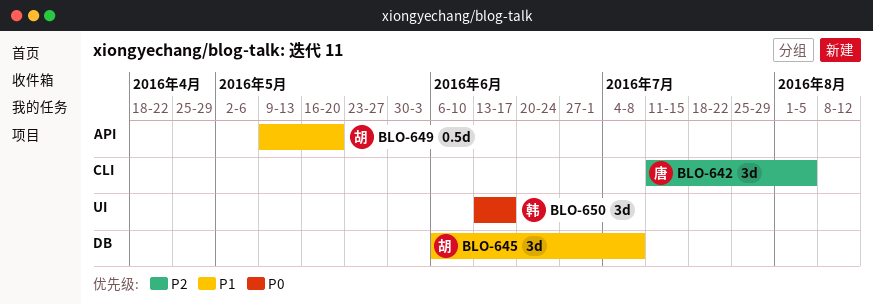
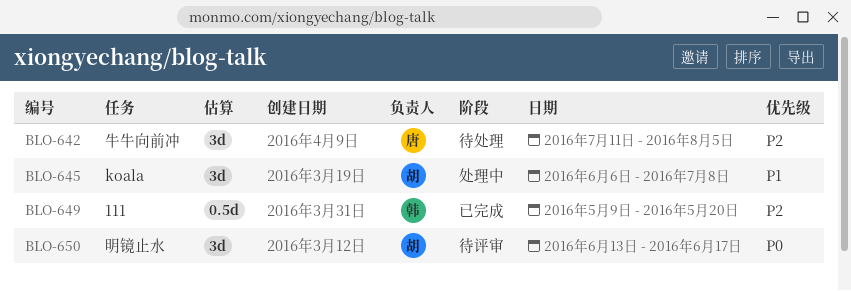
BLO-649, owner: 胡 -> 韩
BLO-649, priority: P1 -> P2
BLO-650, owner: 韩 -> 胡

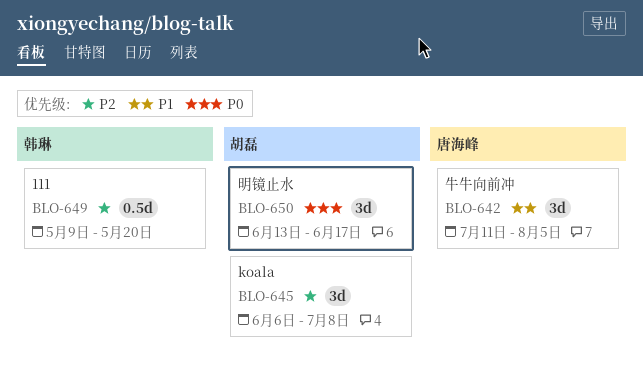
BLO-642, priority: P2 -> P1
BLO-645, priority: P1 -> P2

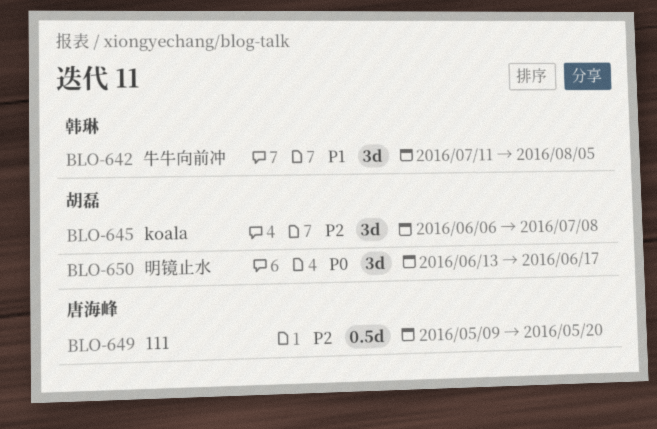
BLO-642, owner: 唐海峰 -> 韩琳
BLO-649, owner: 韩琳 -> 唐海峰

